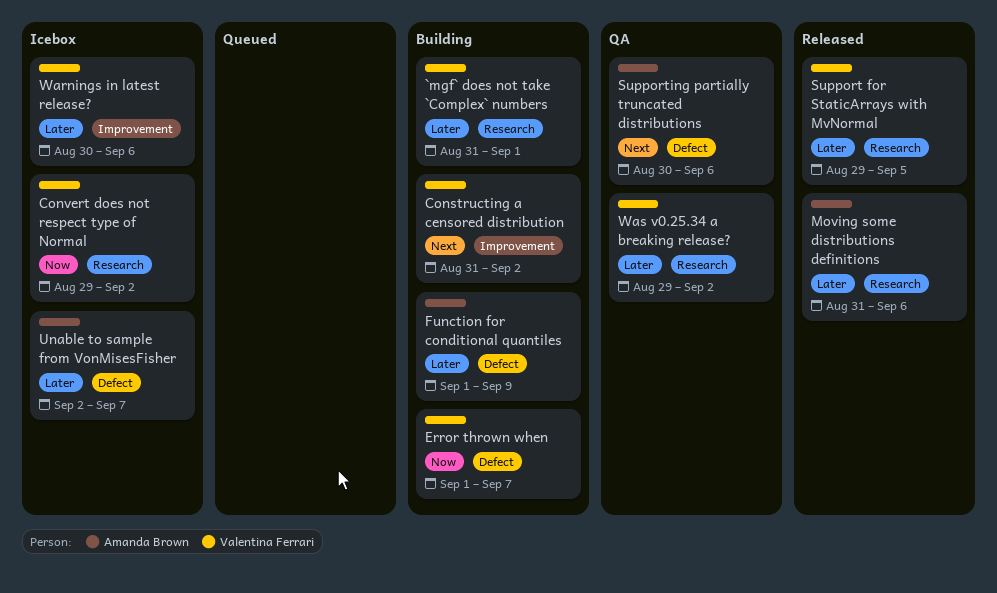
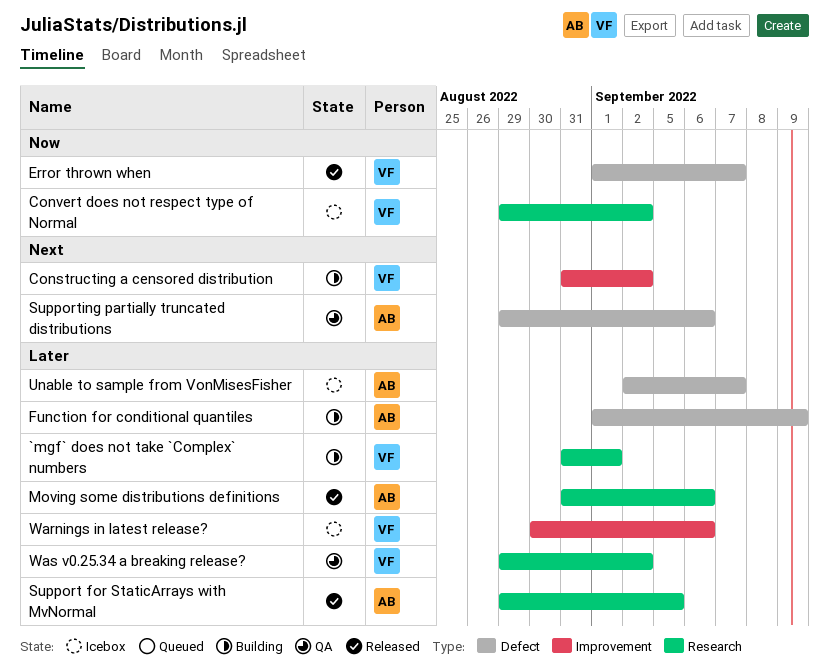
Error thrown when, status: Building -> Released
Support for StaticArrays with MvNormal, owner: Valentina Ferrari -> Amanda Brown
Supporting partially truncated distributions, start: Aug 30 -> Aug 29

